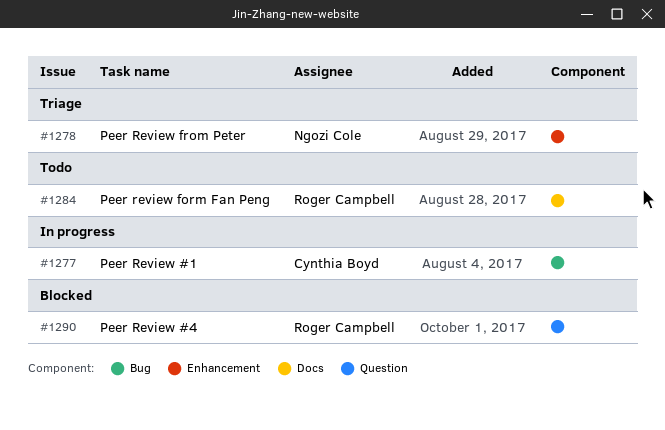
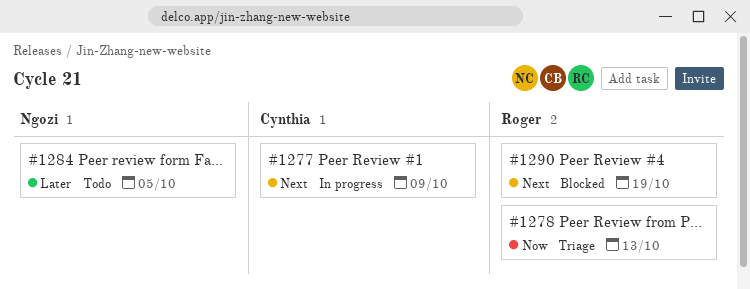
#1278, owner: Ngozi Cole -> Roger Campbell
#1284, owner: Roger Campbell -> Ngozi Cole

